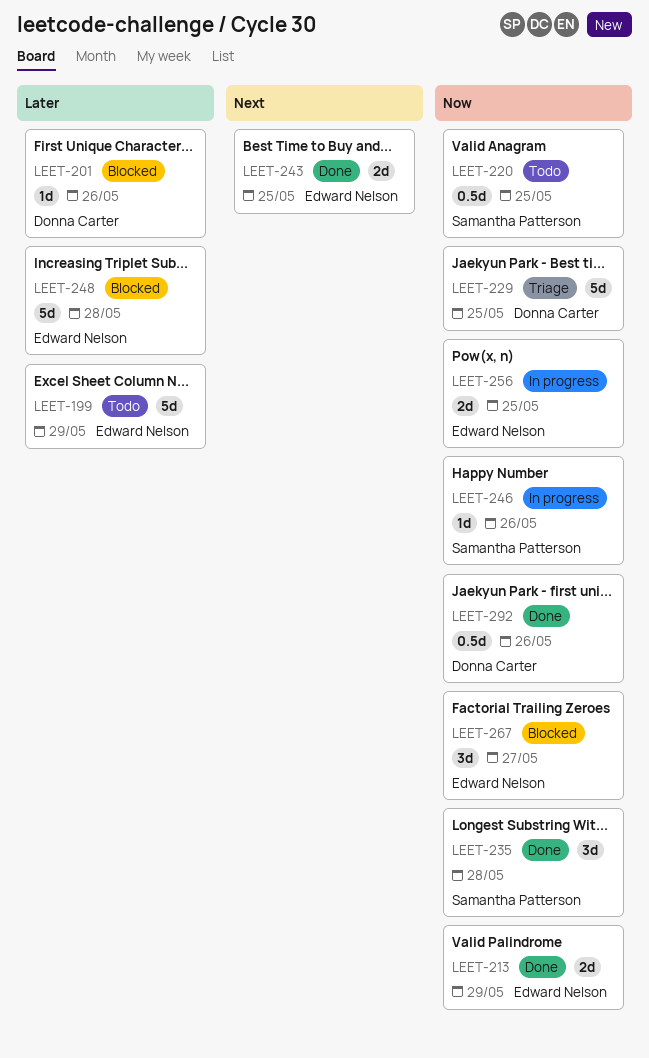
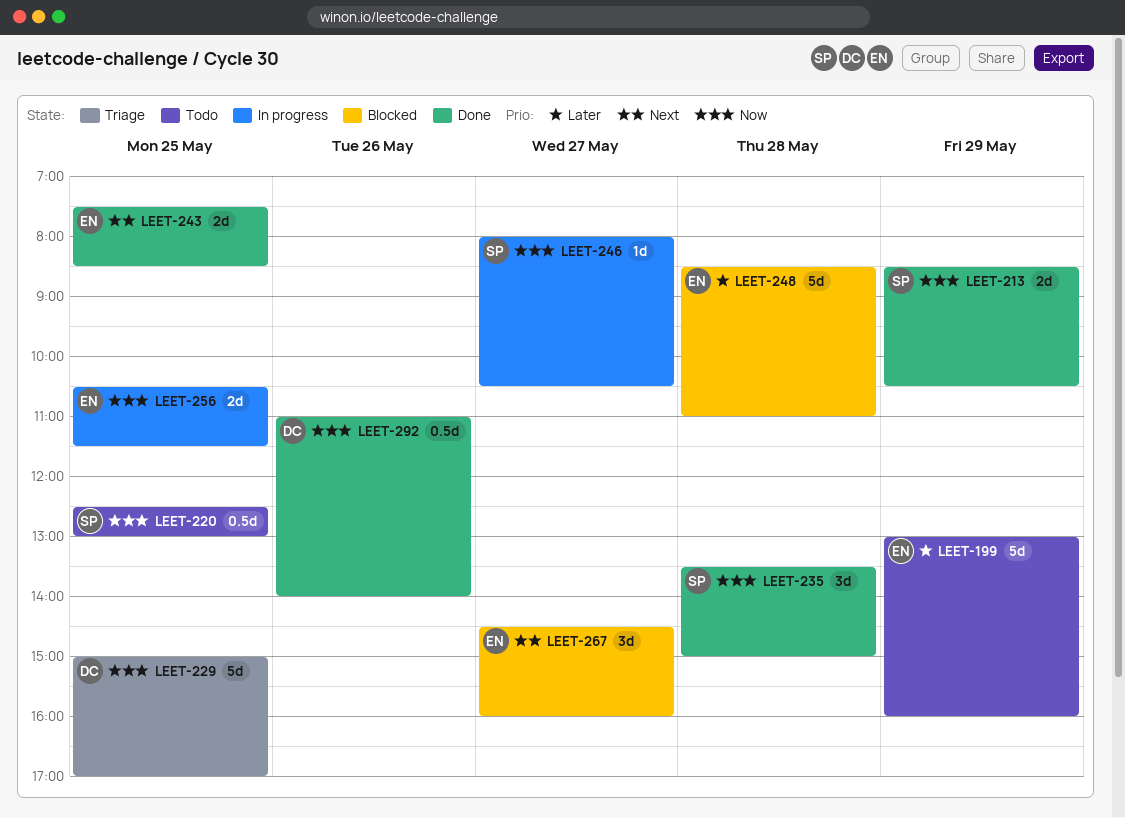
LEET-201: present -> none
LEET-213, owner: Edward Nelson -> Samantha Patterson
LEET-246, day: May 26 -> May 27
LEET-267, priority: Now -> Next

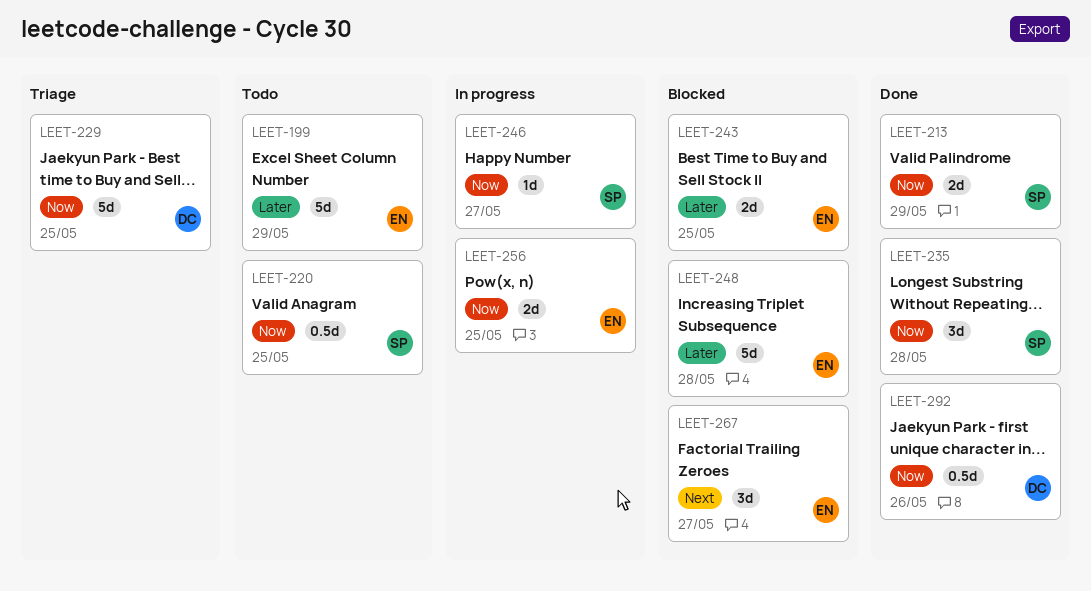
LEET-243, status: Done -> Blocked
LEET-243, priority: Next -> Later

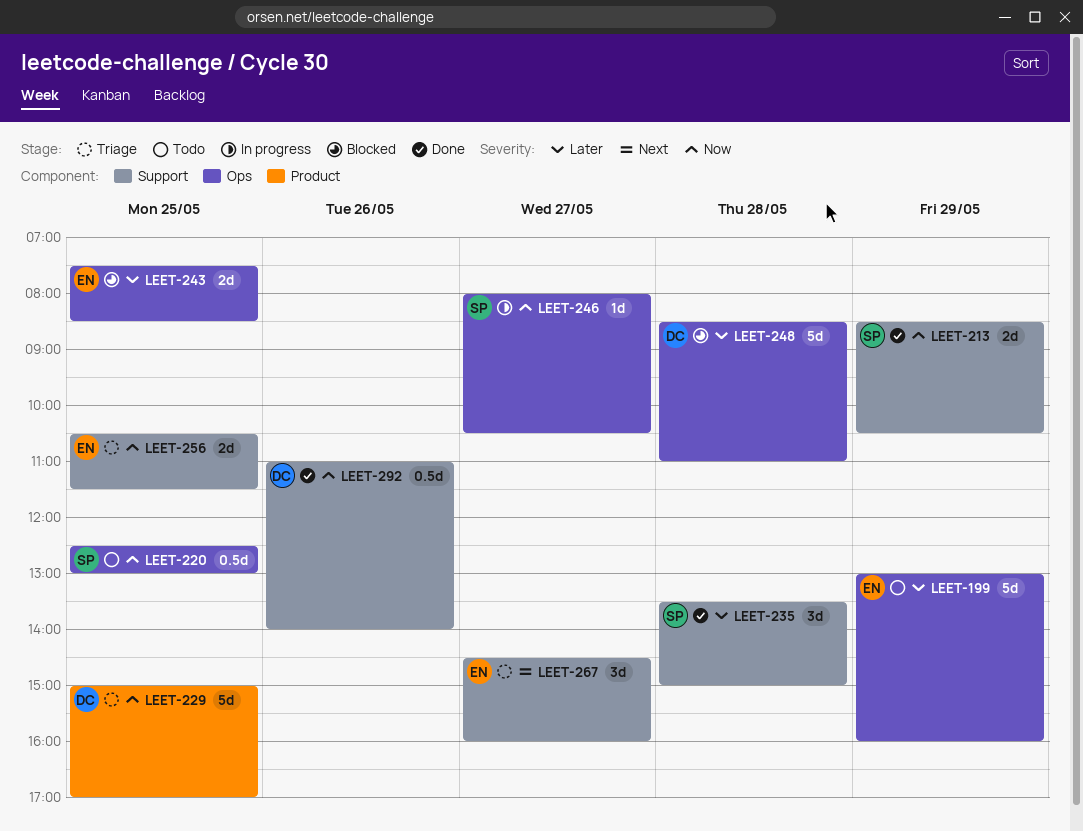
LEET-235, priority: Now -> Later
LEET-248, owner: EN -> DC
LEET-256, status: In progress -> Triage
LEET-267, status: Blocked -> Triage

